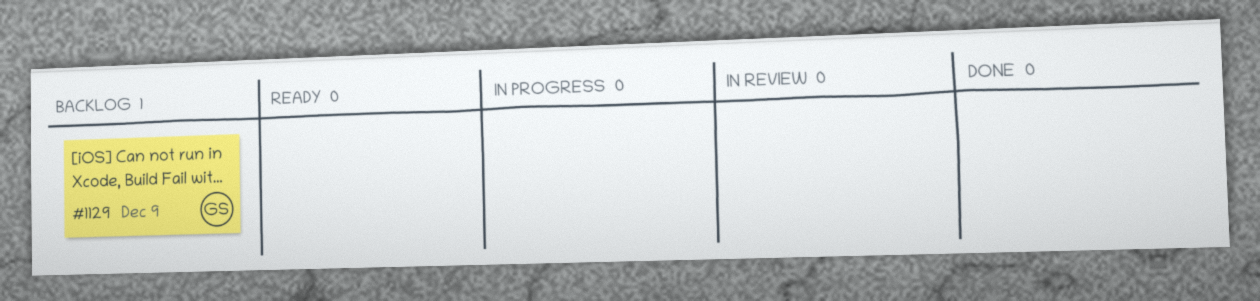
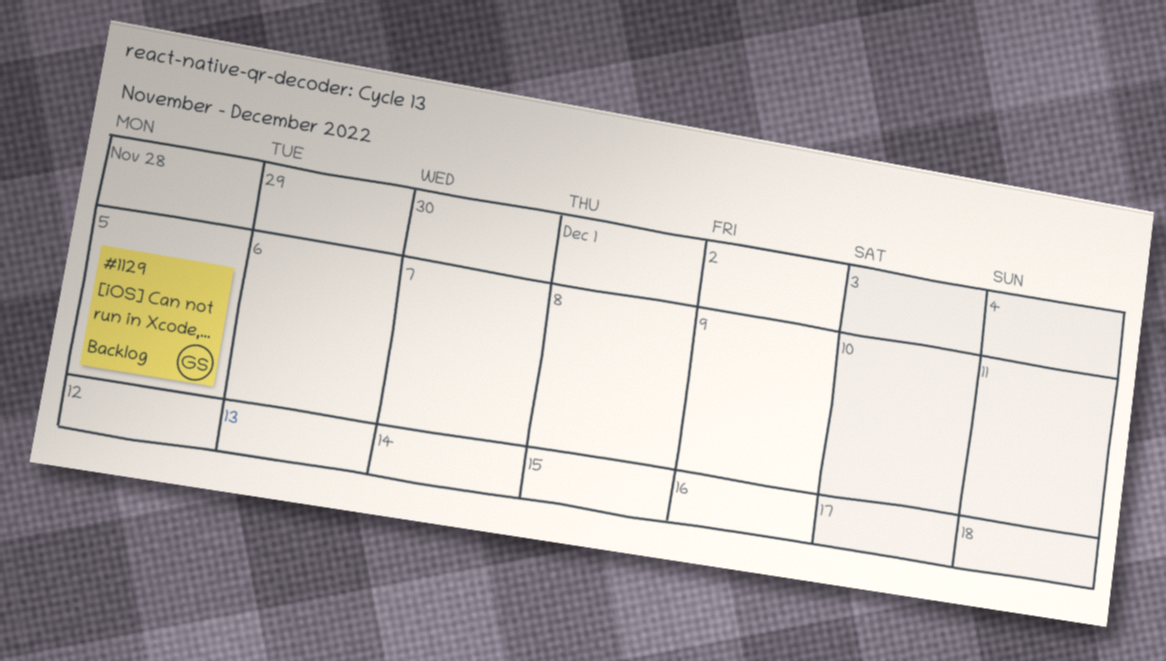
#1129, due: Dec 9 -> Dec 5

